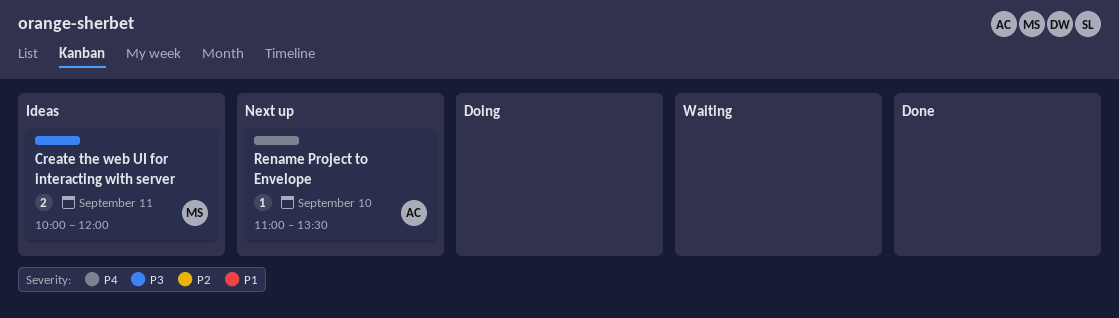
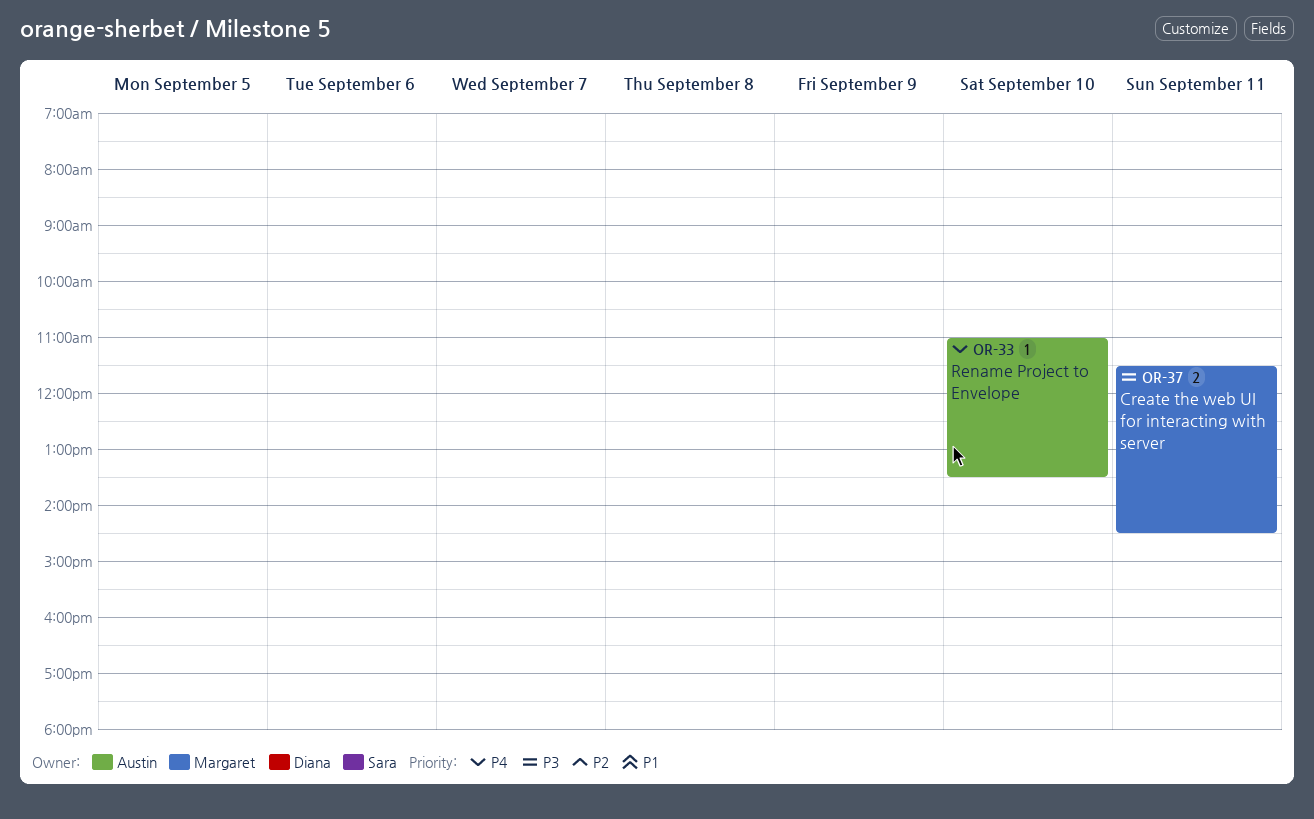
Create the web UI for interacting with server, begins: 10:00 -> 11:30
Create the web UI for interacting with server, ends: 12:00 -> 14:30

